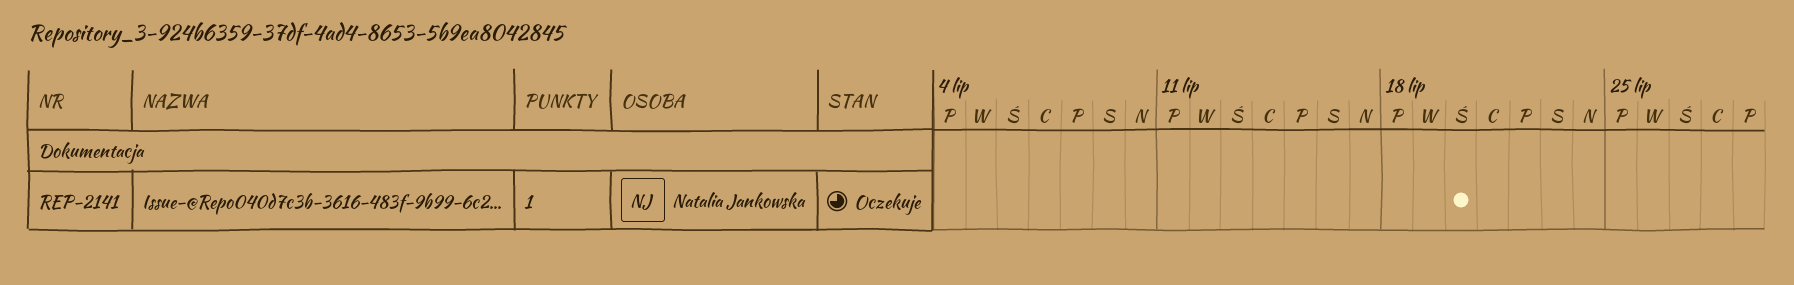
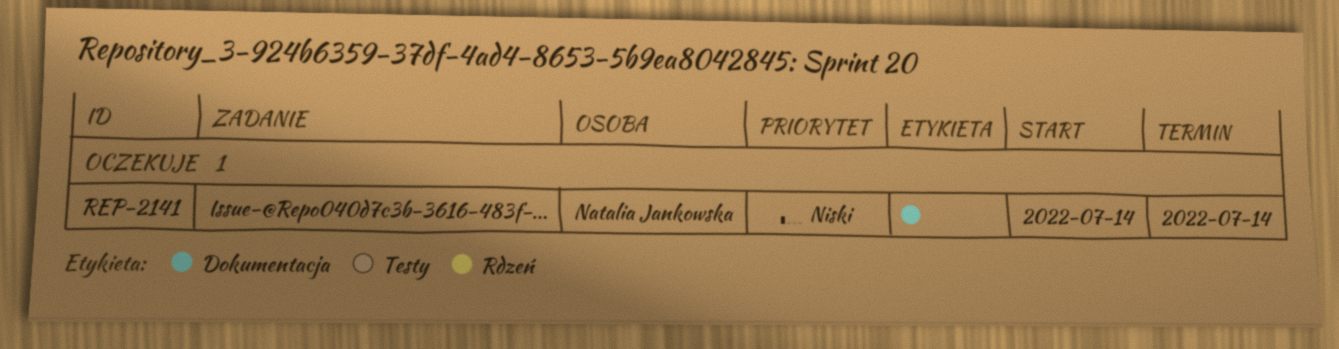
REP-2141, start: Jul 20 -> Jul 14
REP-2141, due: Jul 20 -> Jul 14

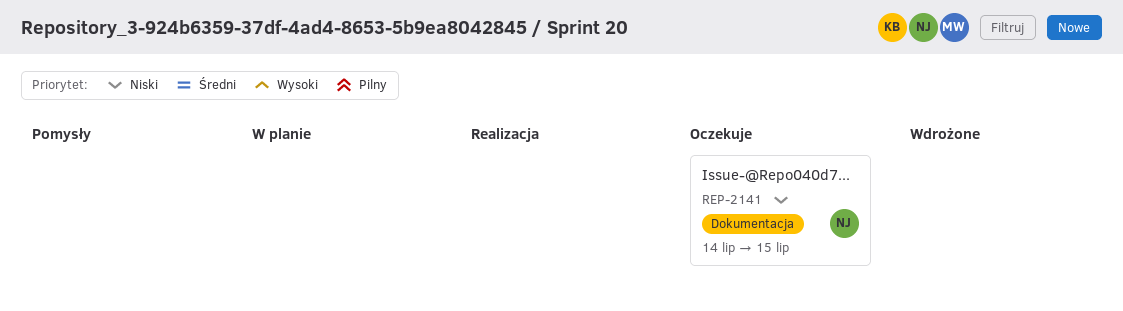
REP-2141, due: Jul 14 -> Jul 15

